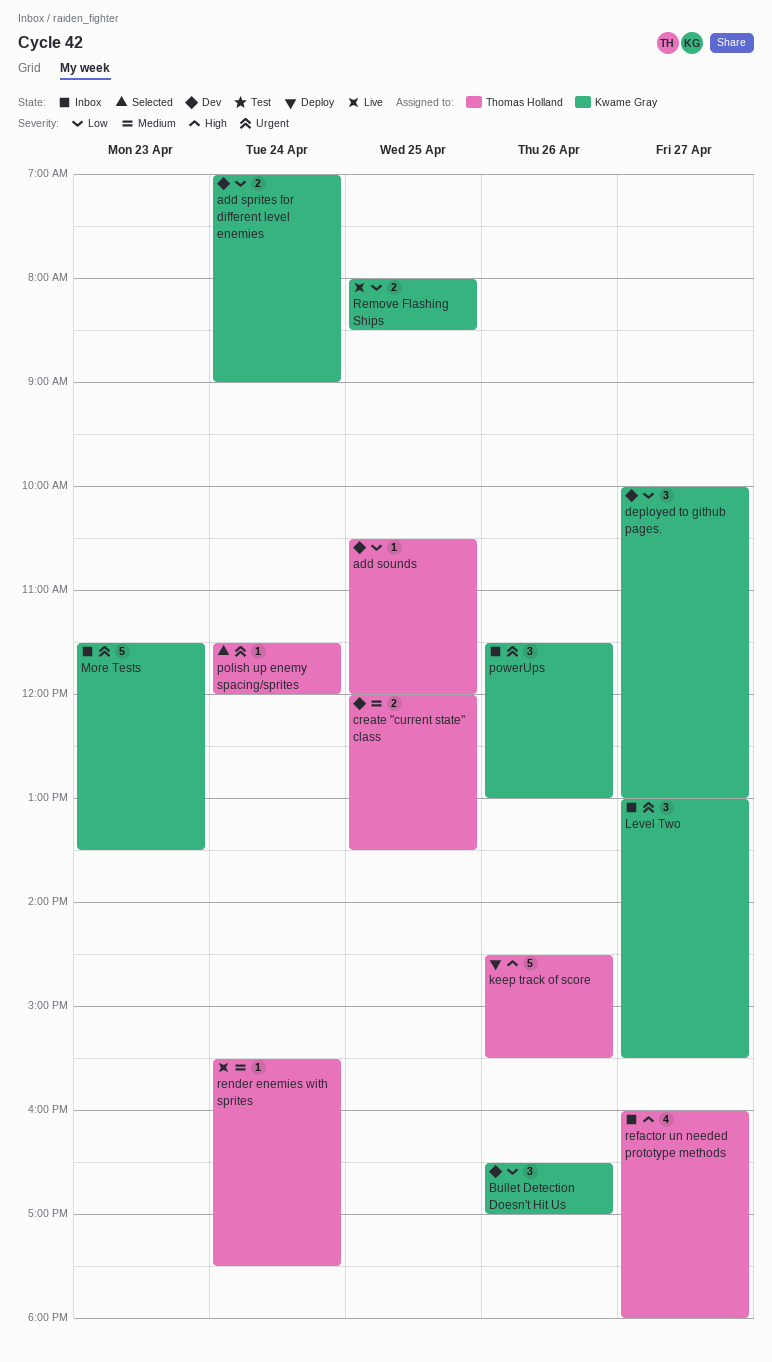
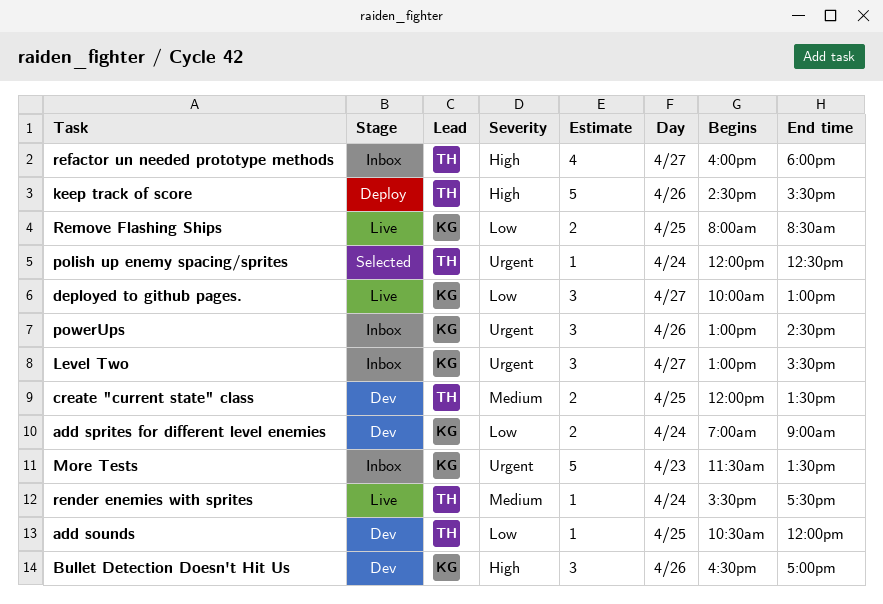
Bullet Detection Doesn't Hit Us, priority: Low -> High
deployed to github pages., status: Dev -> Live
polish up enemy spacing/sprites, begins: 11:30 -> 12:00
polish up enemy spacing/sprites, ends: 12:00 -> 12:30
powerUps, begins: 11:30 -> 13:00
powerUps, ends: 13:00 -> 14:30

